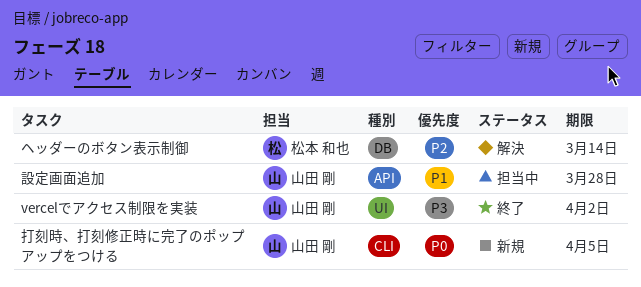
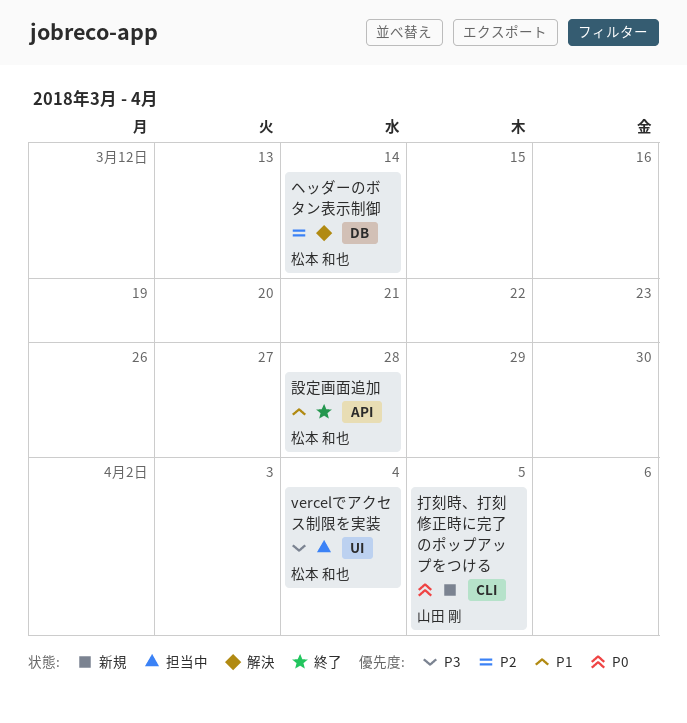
vercelでアクセス制限を実装, status: 終了 -> 担当中
vercelでアクセス制限を実装, owner: 山田 剛 -> 松本 和也
vercelでアクセス制限を実装, due: Apr 2 -> Apr 4
設定画面追加, status: 担当中 -> 終了
設定画面追加, owner: 山田 剛 -> 松本 和也

